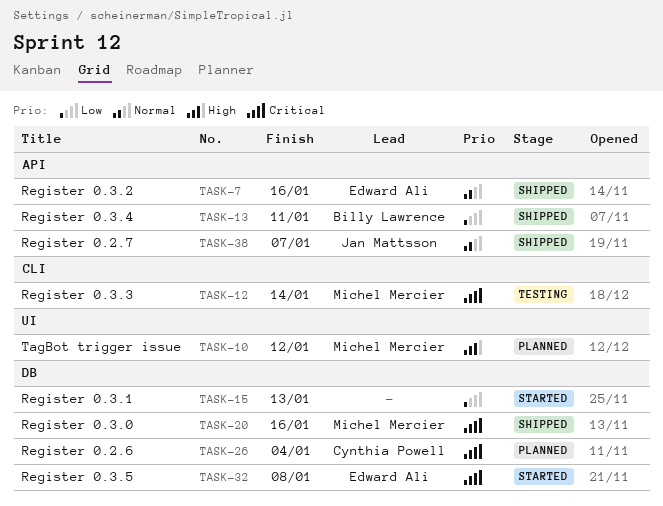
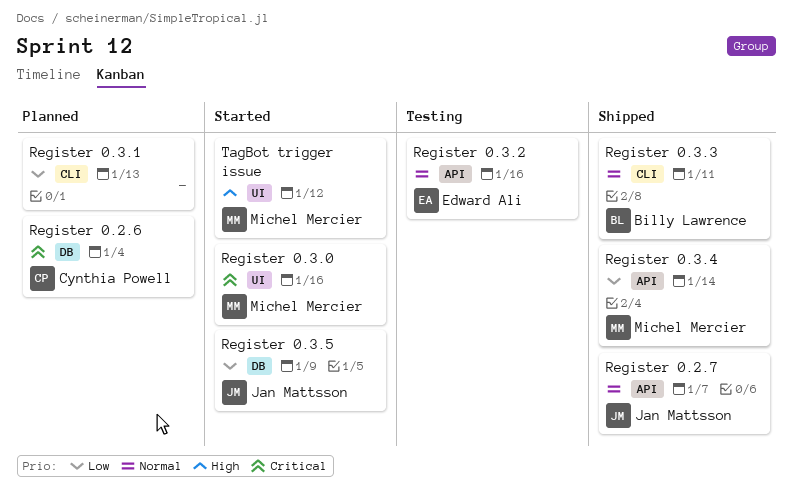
Register 0.3.0, status: Shipped -> Started
Register 0.3.0, label: DB -> UI
Register 0.3.1, status: Started -> Planned
Register 0.3.1, label: DB -> CLI
Register 0.3.2, status: Shipped -> Testing
Register 0.3.3, status: Testing -> Shipped
Register 0.3.3, owner: Michel Mercier -> Billy Lawrence
Register 0.3.3, priority: Critical -> Normal
Register 0.3.3, due: Jan 14 -> Jan 11
Register 0.3.4, owner: Billy Lawrence -> Michel Mercier
Register 0.3.4, due: Jan 11 -> Jan 14
Register 0.3.5, owner: Edward Ali -> Jan Mattsson
Register 0.3.5, priority: Critical -> Low
Register 0.3.5, due: Jan 8 -> Jan 9
TagBot trigger issue, status: Planned -> Started

